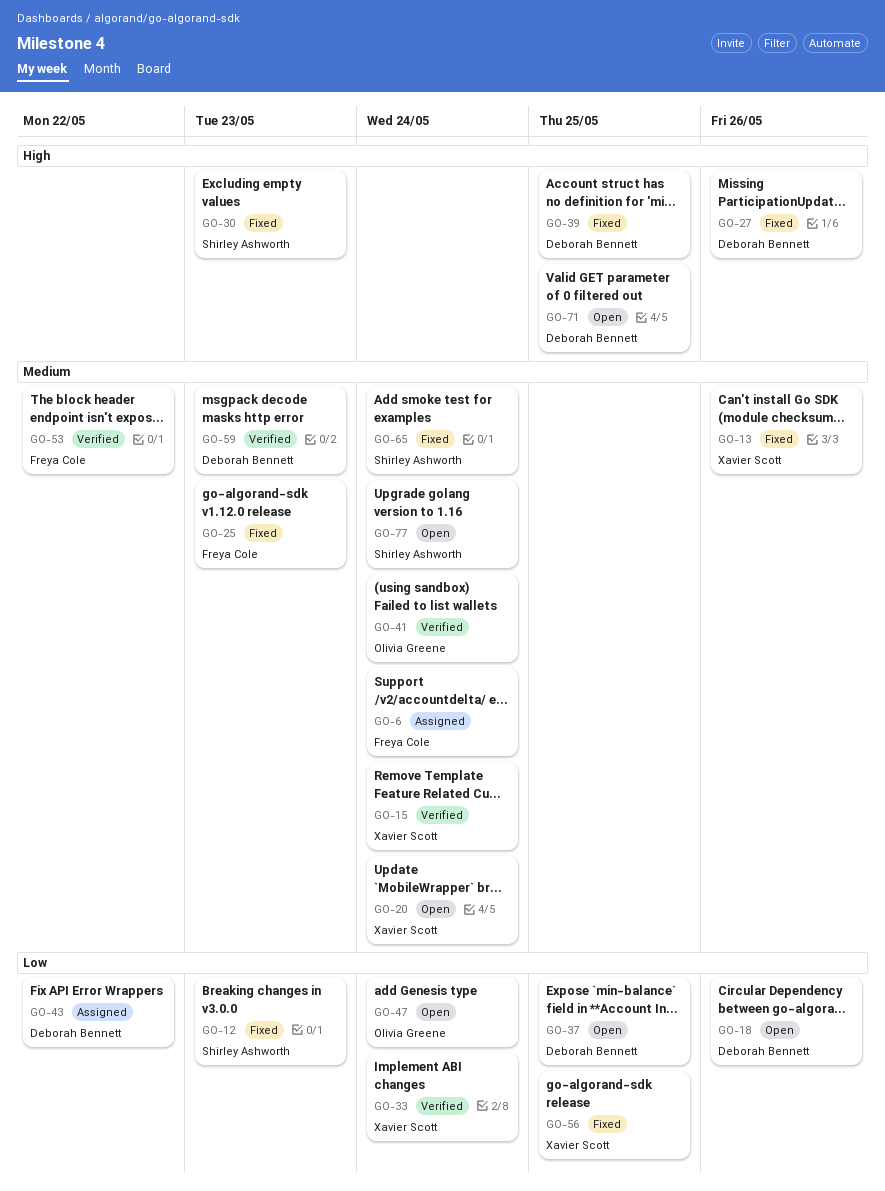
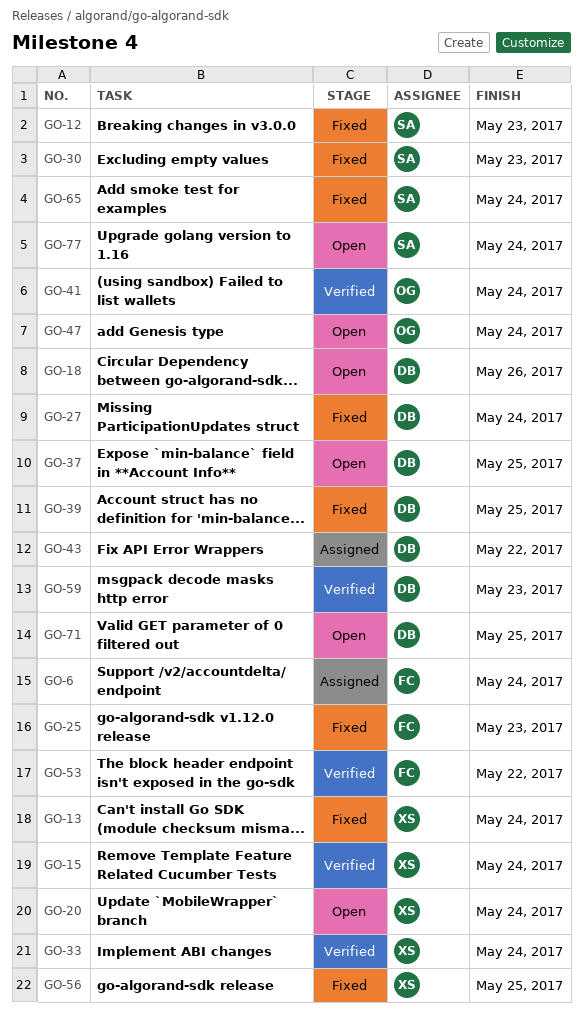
GO-13, due: May 26 -> May 24
GO-27, due: May 26 -> May 24

